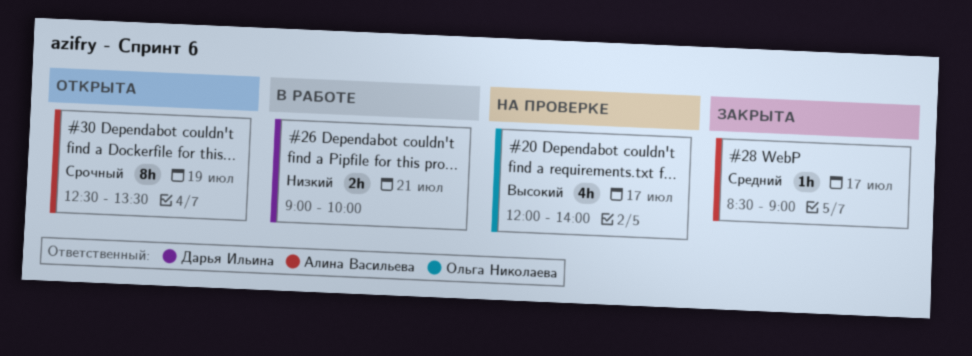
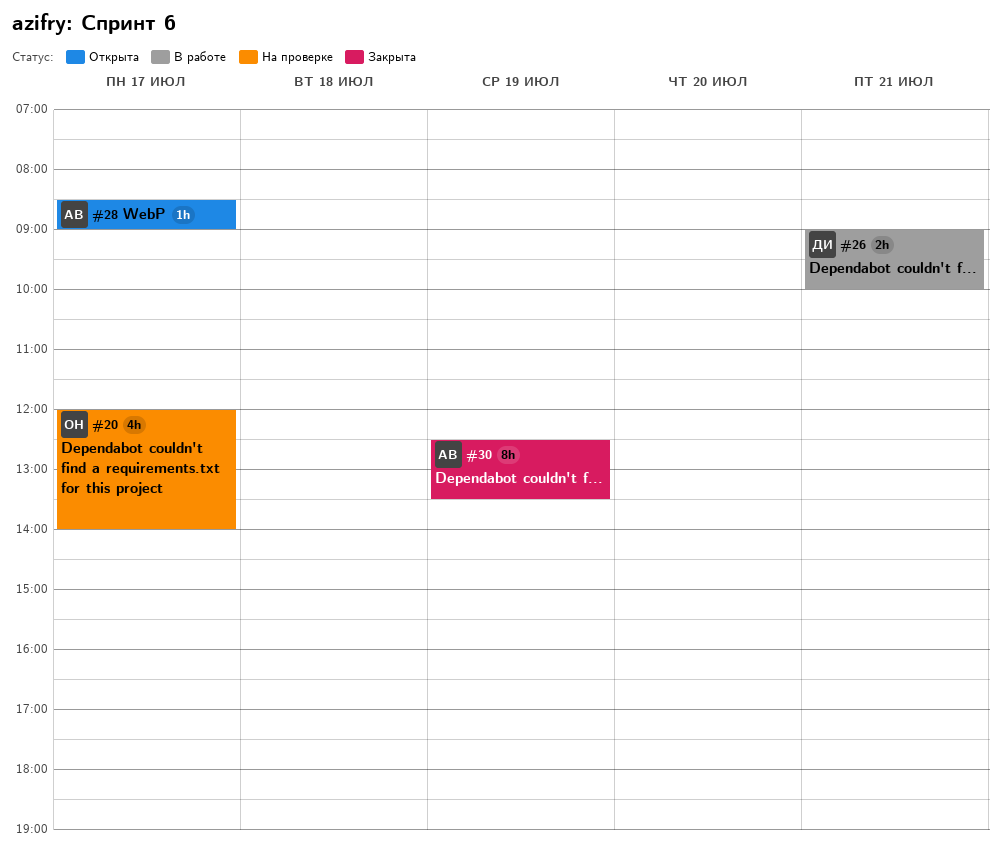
#28, status: Закрыта -> Открыта
#30, status: Открыта -> Закрыта

